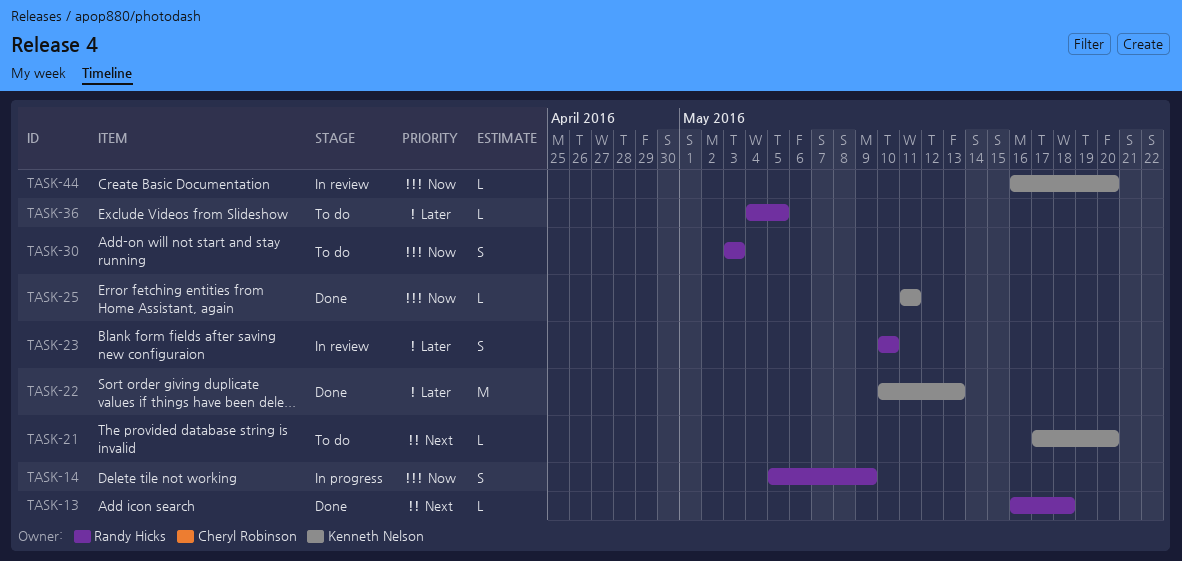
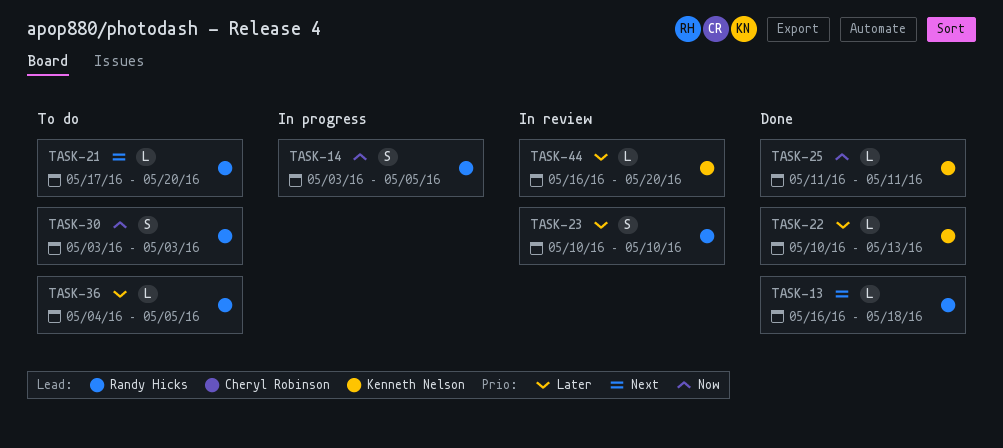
TASK-14, start: May 5 -> May 3
TASK-14, due: May 9 -> May 5
TASK-21, owner: Kenneth Nelson -> Randy Hicks
TASK-22, estimate: M -> L
TASK-44, priority: Now -> Later

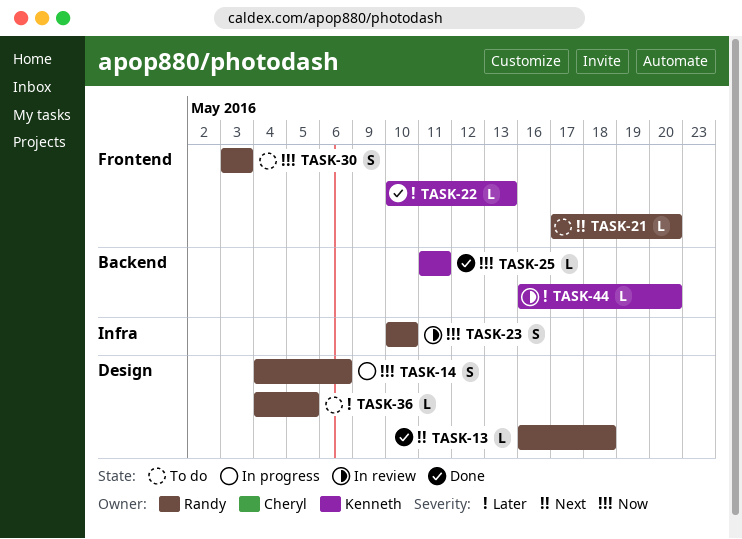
TASK-14, start: May 3 -> May 4
TASK-14, due: May 5 -> May 6
TASK-23, priority: Later -> Now

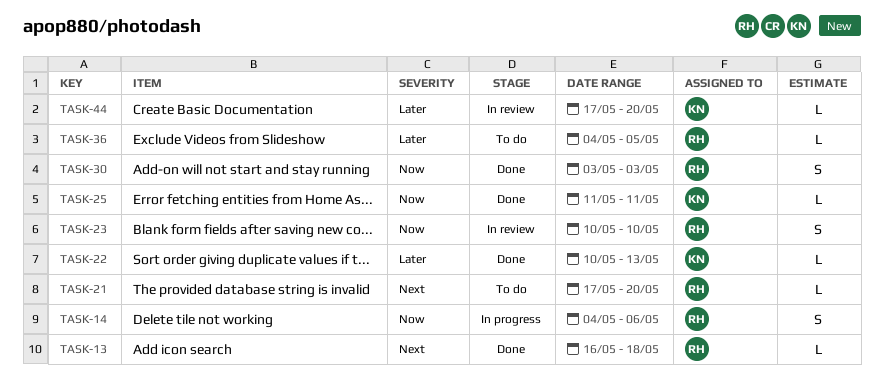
TASK-30, status: To do -> Done
TASK-44, start: May 16 -> May 17

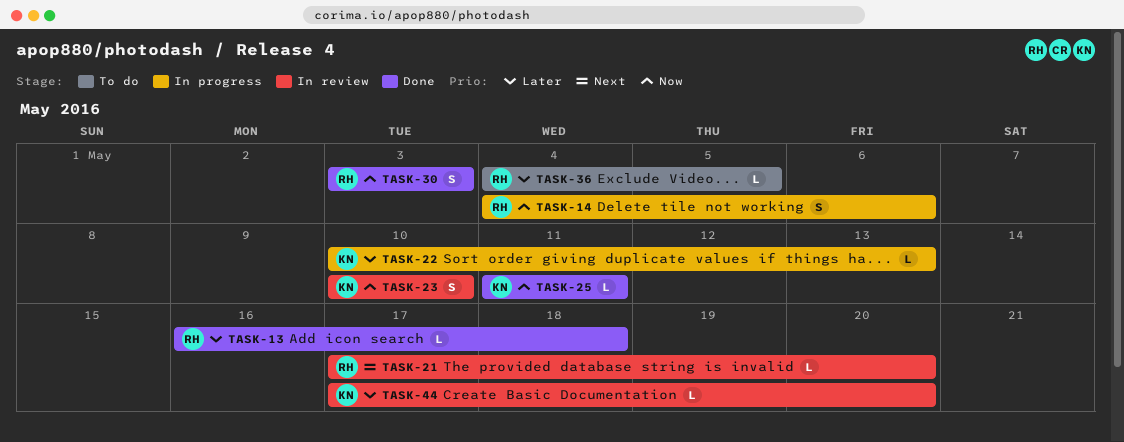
TASK-13, priority: Next -> Later
TASK-21, status: To do -> In review
TASK-22, status: Done -> In progress
TASK-23, owner: RH -> KN

